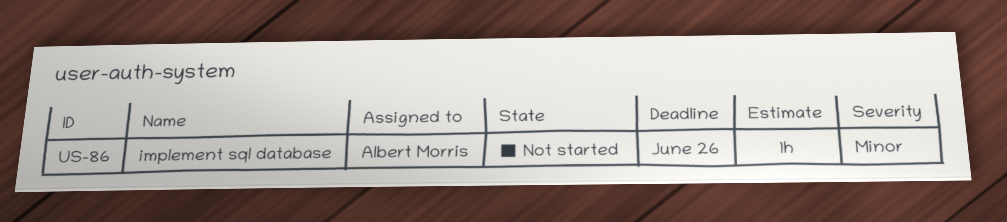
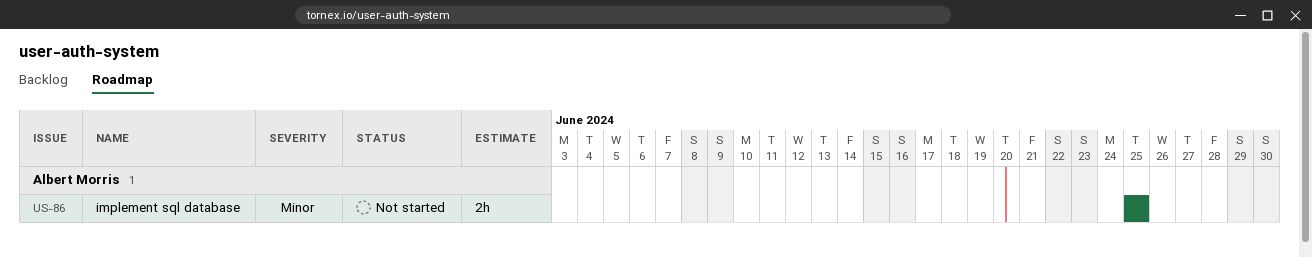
US-86, estimate: 1h -> 2h
US-86, due: Jun 26 -> Jun 25

